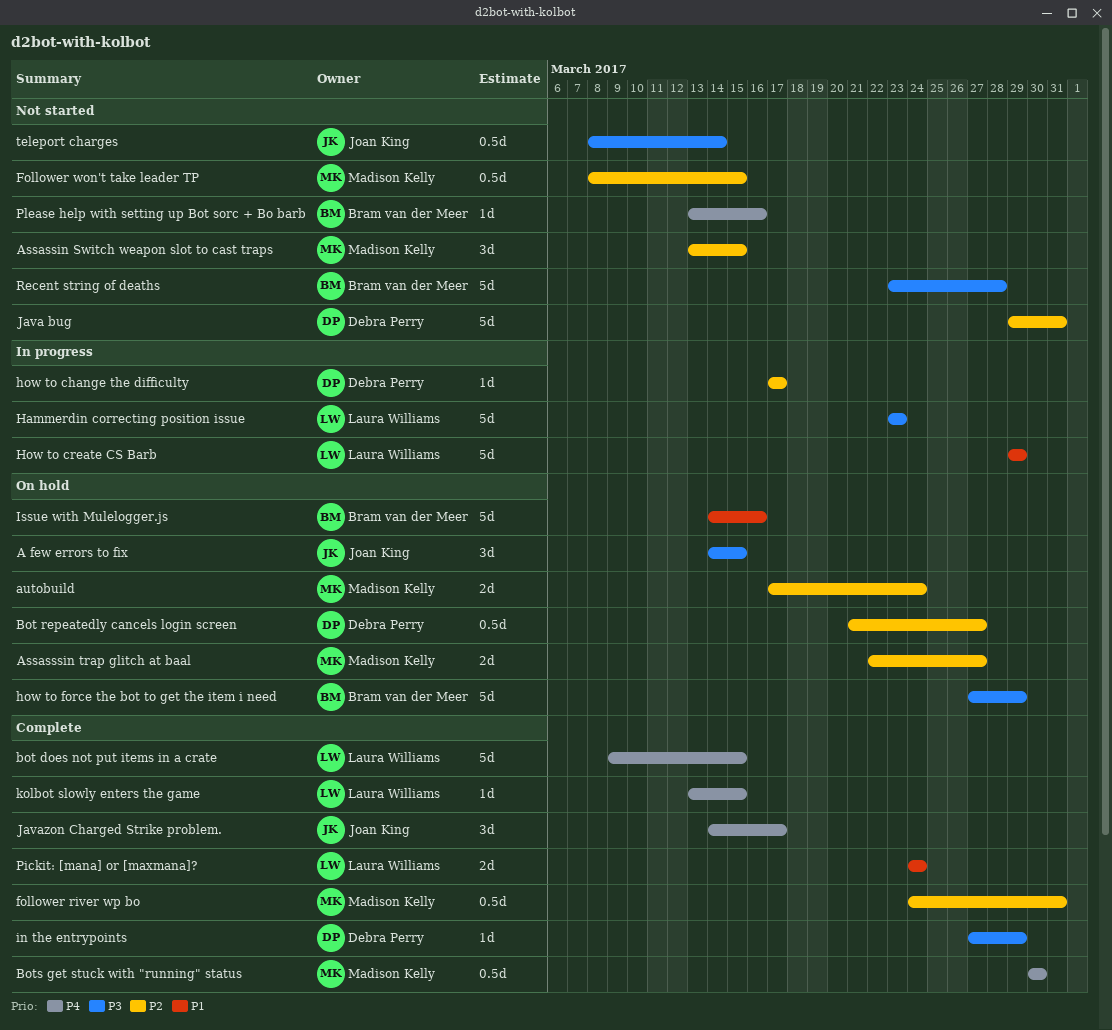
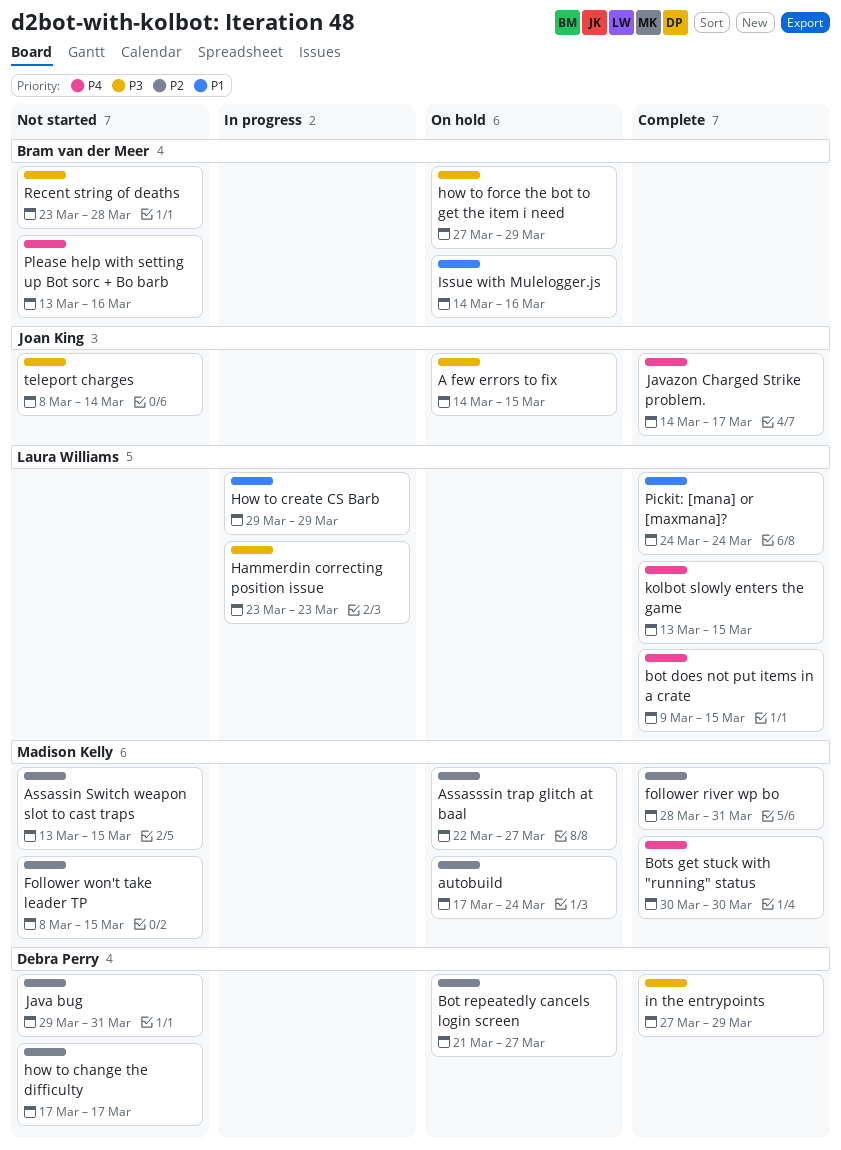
follower river wp bo, start: Mar 24 -> Mar 28
how to change the difficulty, status: In progress -> Not started

